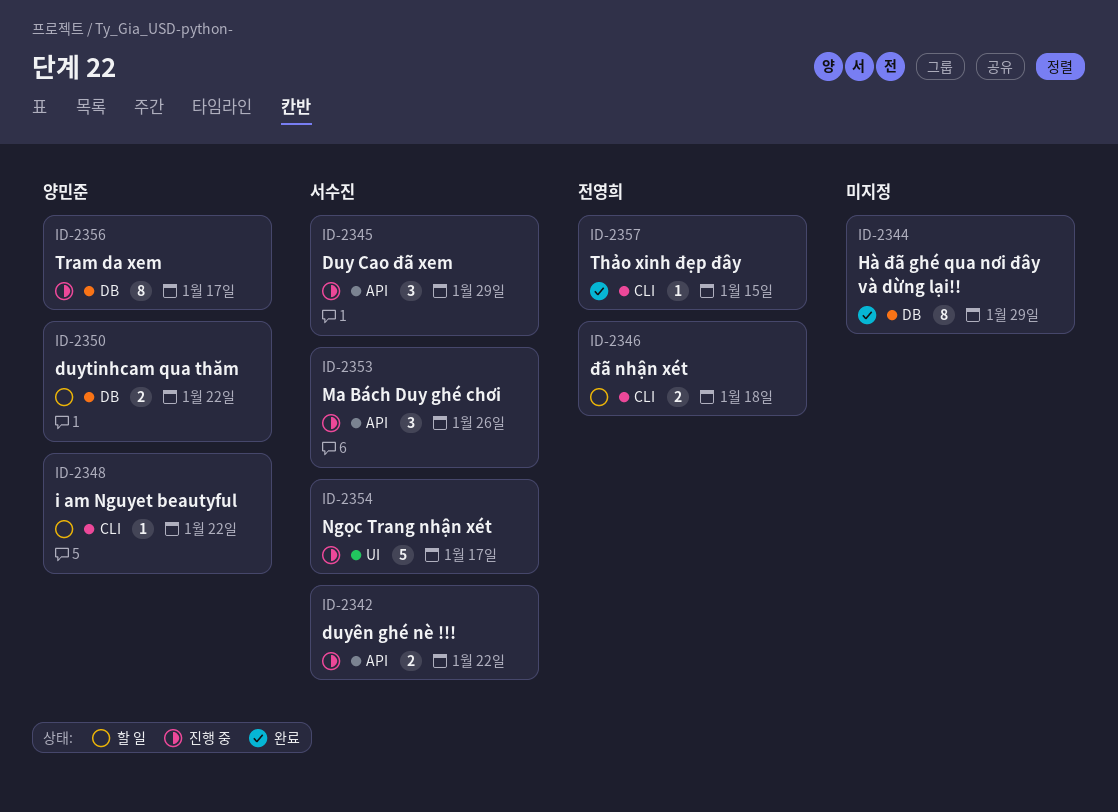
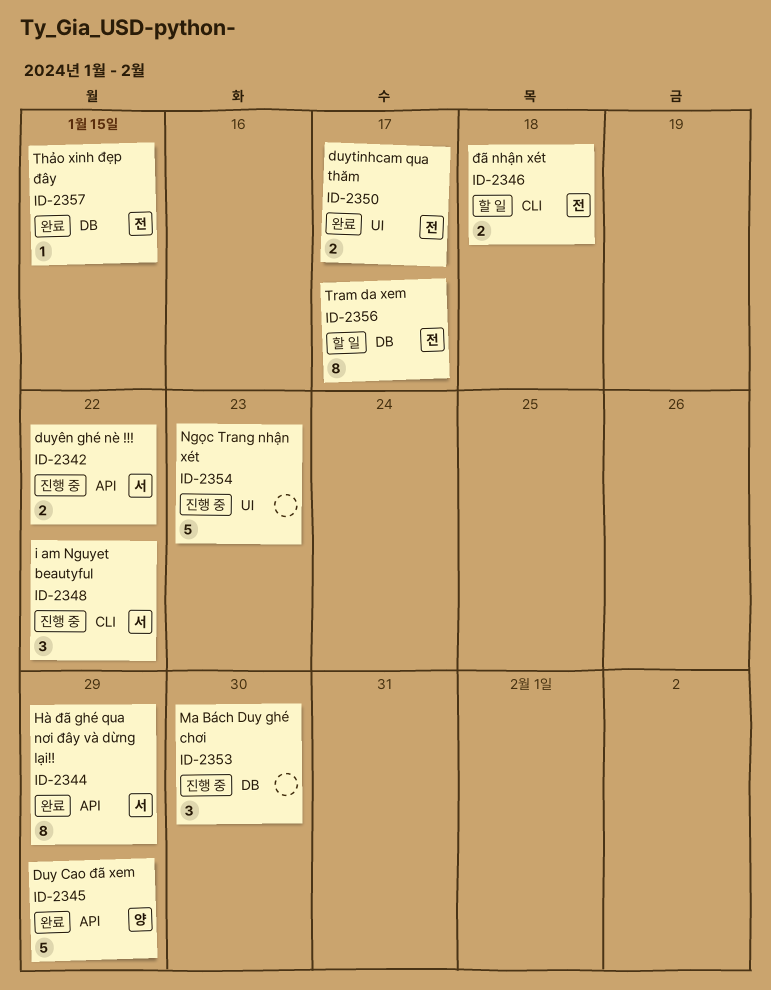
ID-2344, owner: none -> 서수진
ID-2344, label: DB -> API
ID-2345, status: 진행 중 -> 완료
ID-2345, owner: 서수진 -> 양민준
ID-2345, estimate: 3 -> 5
ID-2348, status: 할 일 -> 진행 중
ID-2348, owner: 양민준 -> 서수진
ID-2348, estimate: 1 -> 3
ID-2350, status: 할 일 -> 완료
ID-2350, owner: 양민준 -> 전영희
ID-2350, label: DB -> UI
ID-2350, due: Jan 22 -> Jan 17
ID-2353, owner: 서수진 -> none
ID-2353, label: API -> DB
ID-2353, due: Jan 26 -> Jan 30
ID-2354, owner: 서수진 -> none
ID-2354, due: Jan 17 -> Jan 23
ID-2356, status: 진행 중 -> 할 일
ID-2356, owner: 양민준 -> 전영희
ID-2357, label: CLI -> DB

